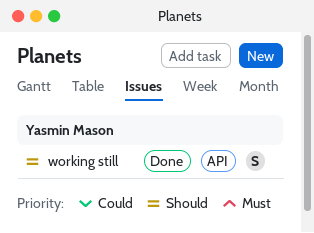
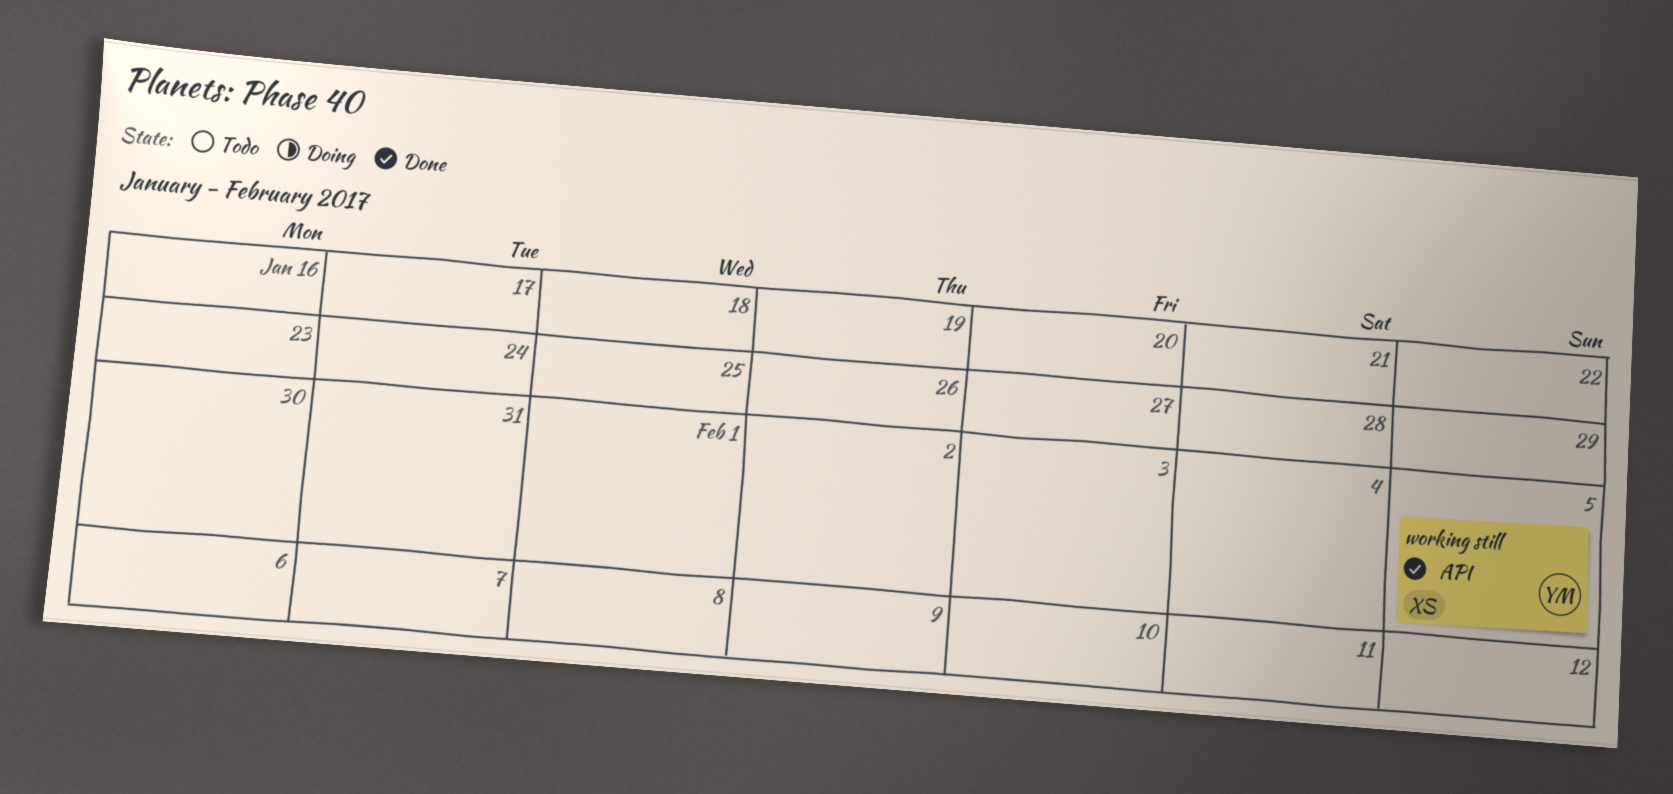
working still, estimate: S -> XS

